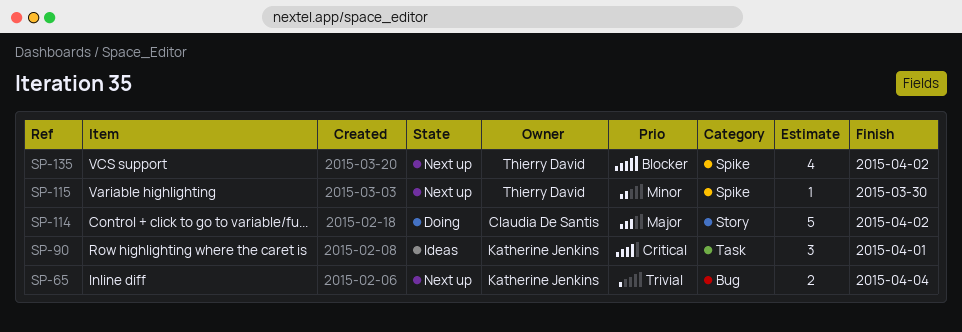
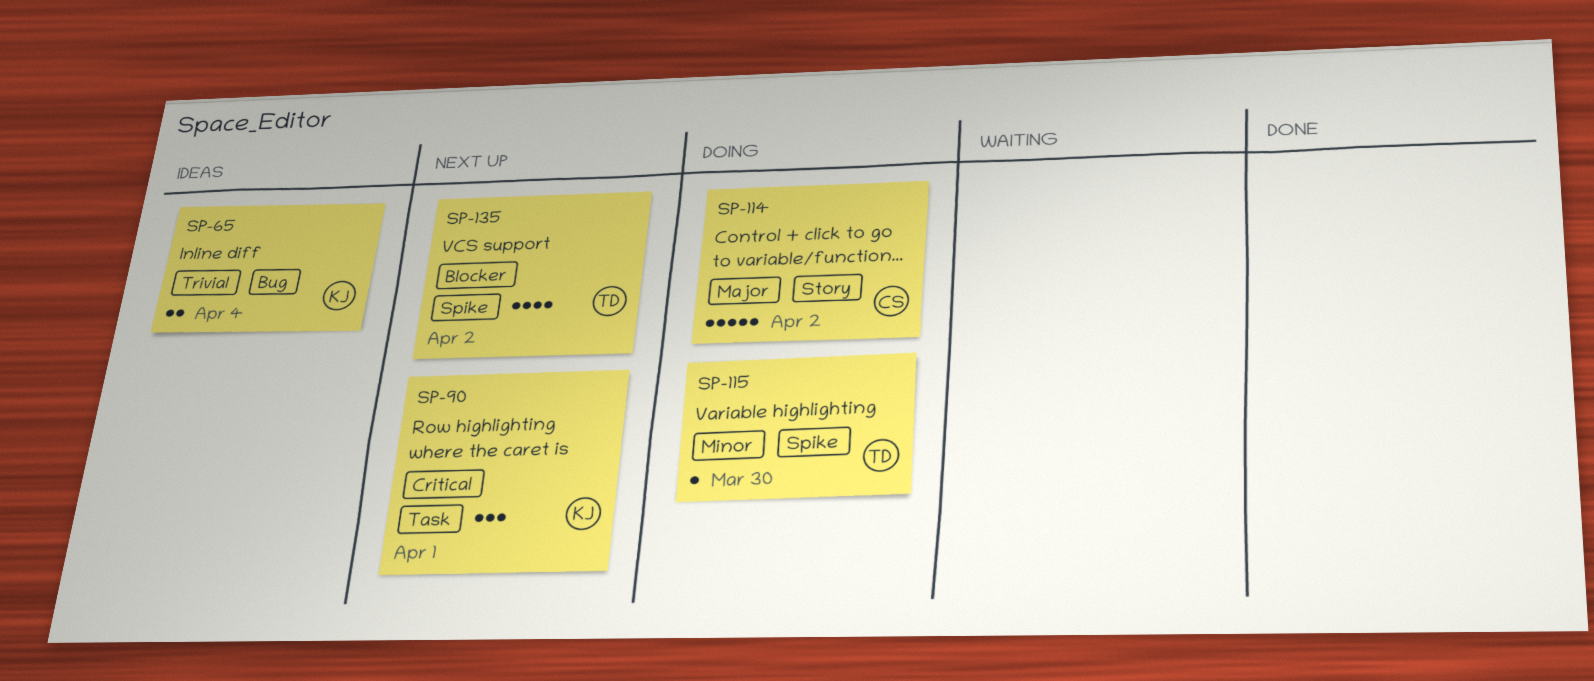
SP-65, status: Next up -> Ideas
SP-90, status: Ideas -> Next up
SP-115, status: Next up -> Doing

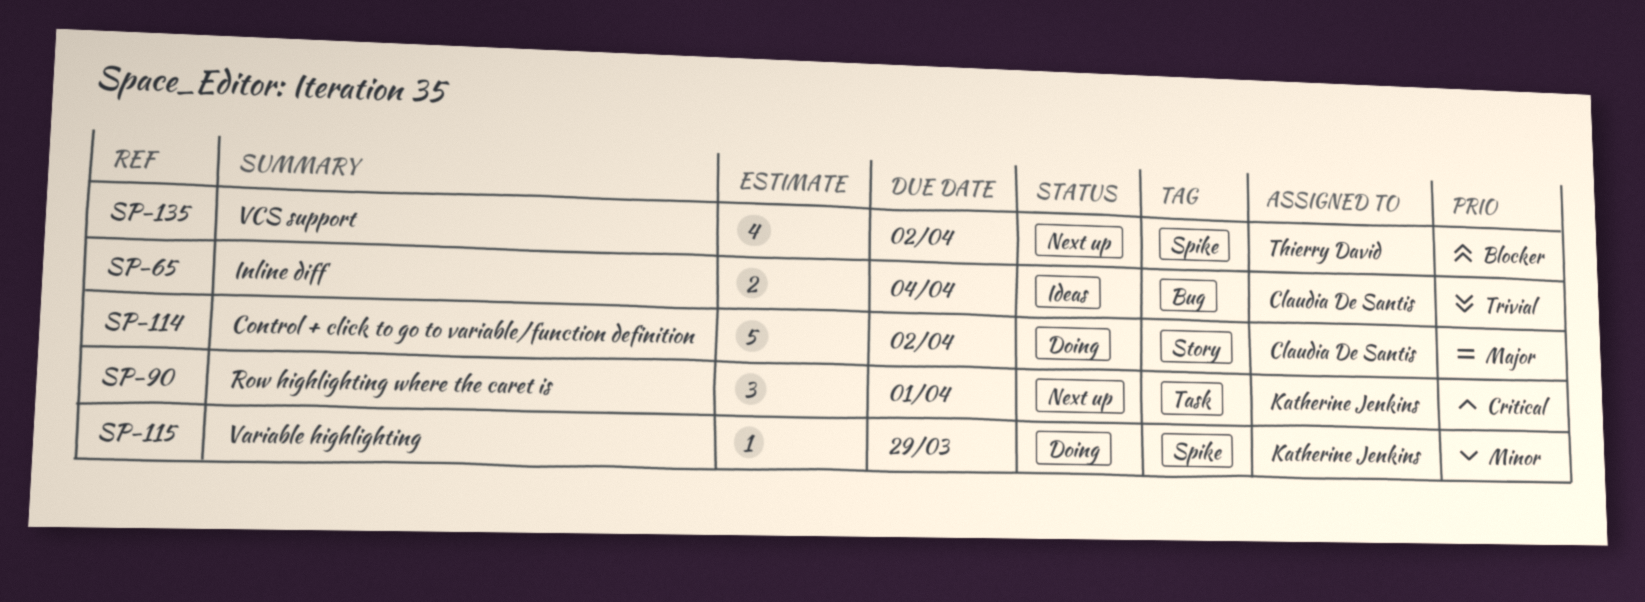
SP-65, owner: Katherine Jenkins -> Claudia De Santis
SP-115, owner: Thierry David -> Katherine Jenkins
SP-115, due: Mar 30 -> Mar 29

